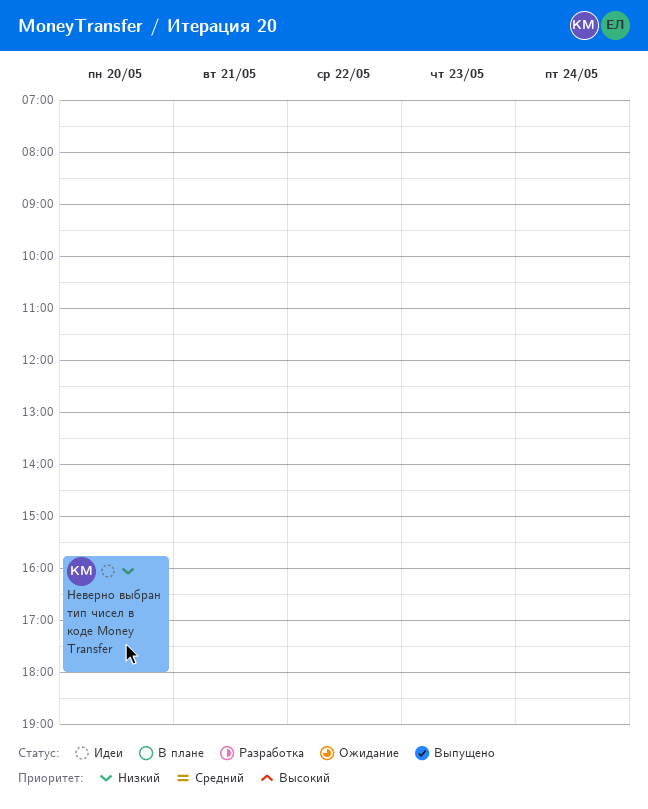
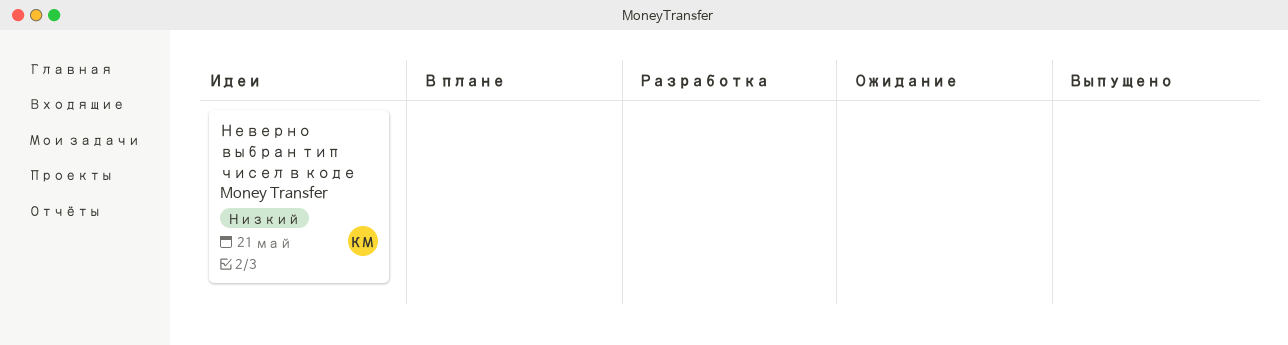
Неверно выбран тип чисел в коде Money Transfer, day: May 20 -> May 21

